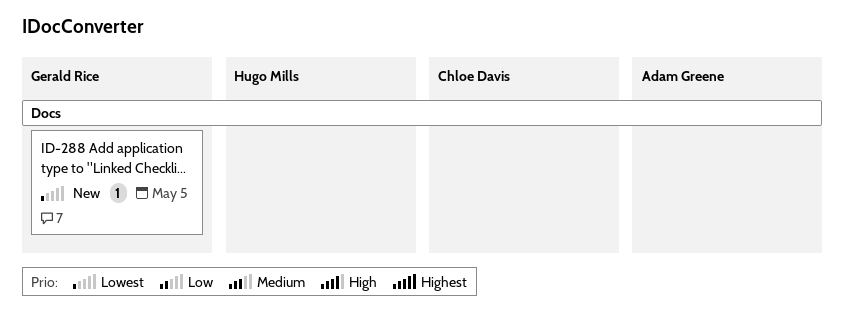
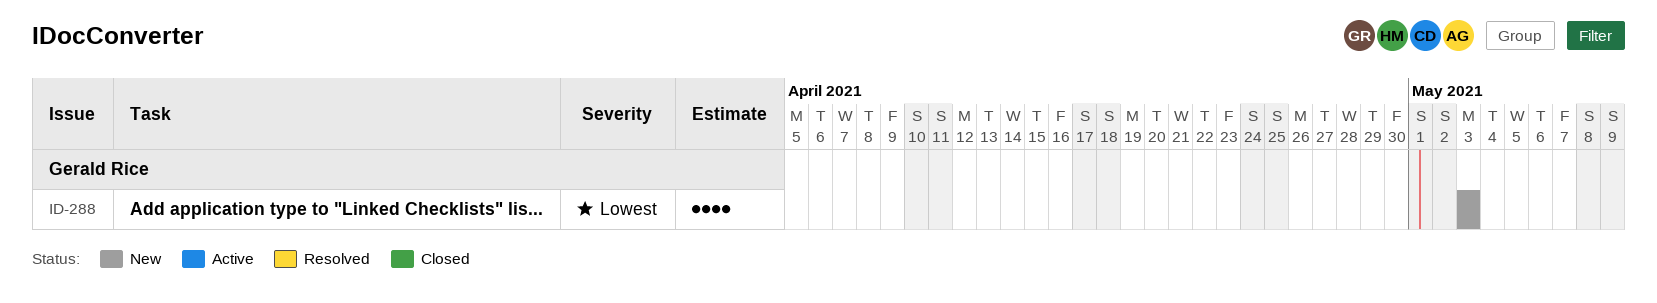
ID-288, estimate: 1 -> 4
ID-288, due: May 5 -> May 3

